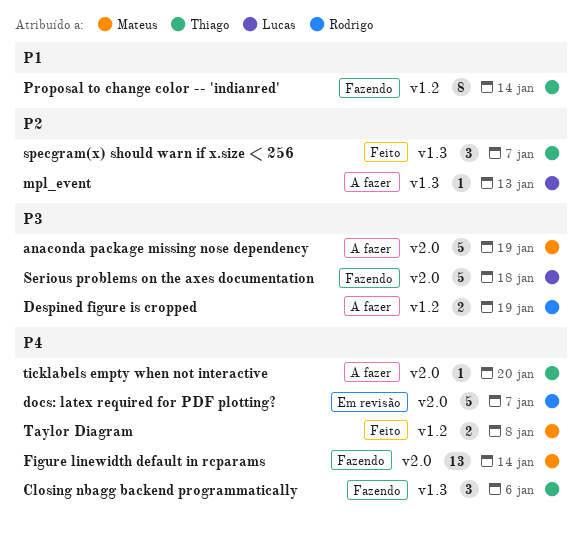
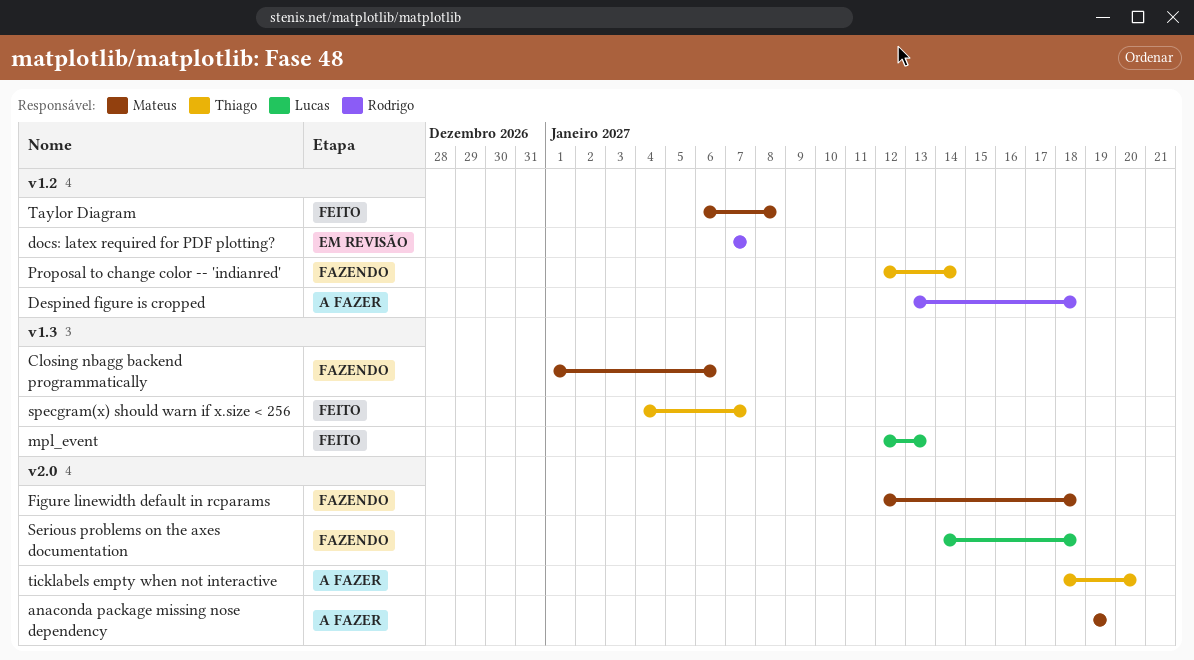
Closing nbagg backend programmatically, owner: Thiago -> Mateus
Despined figure is cropped, due: Jan 19 -> Jan 18
docs: latex required for PDF plotting?, label: v2.0 -> v1.2
Figure linewidth default in rcparams, due: Jan 14 -> Jan 18
mpl_event, status: A fazer -> Feito

